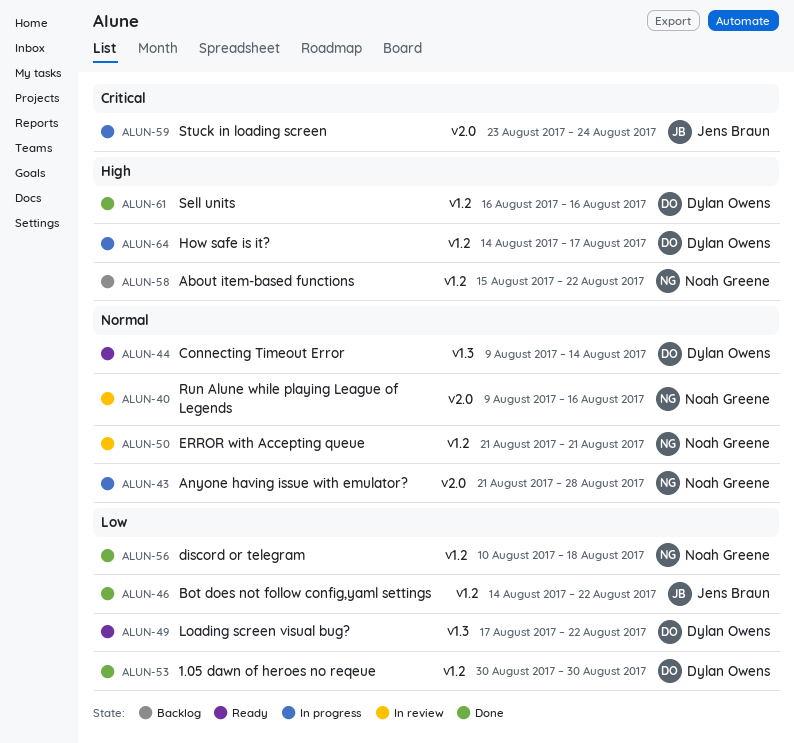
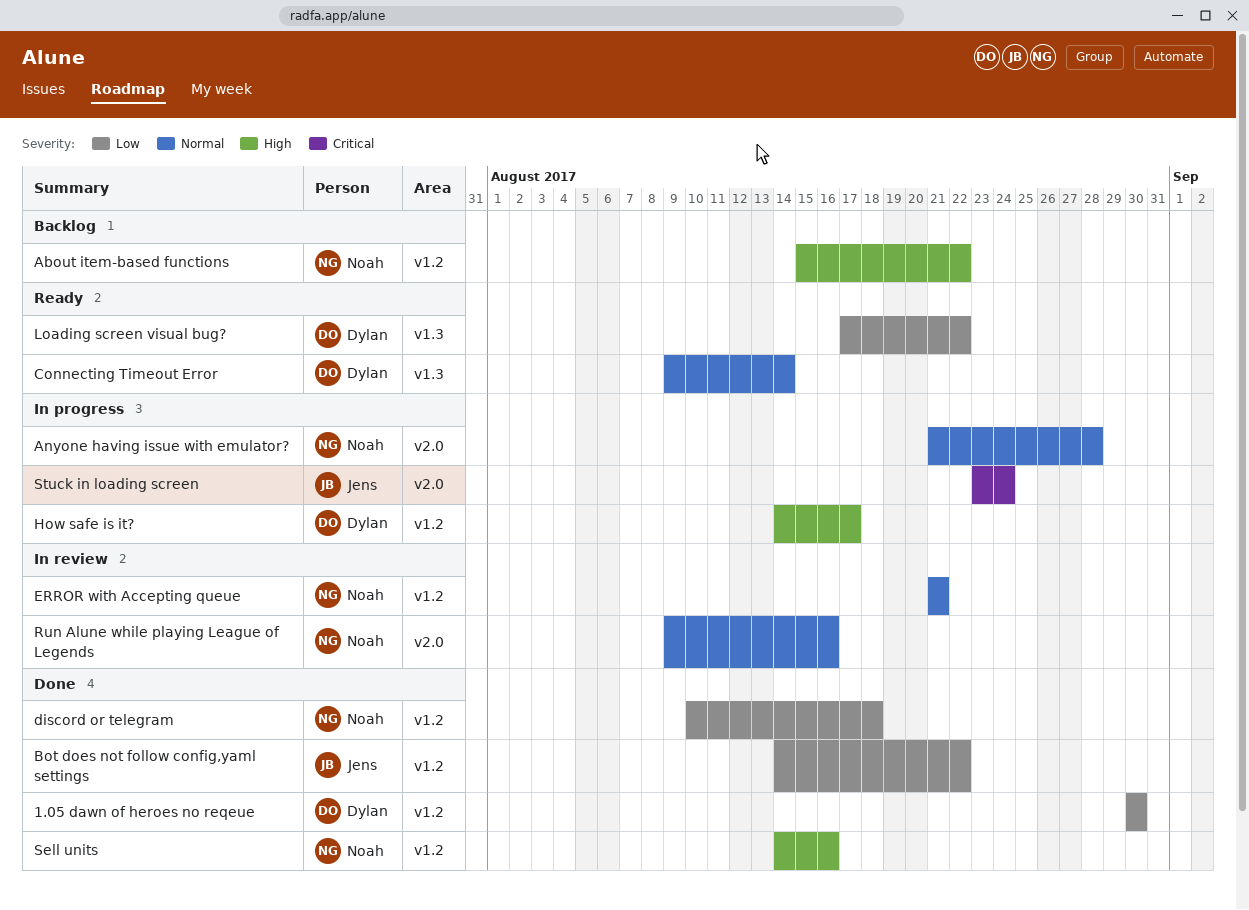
Sell units, owner: Dylan Owens -> Noah Greene
Sell units, start: Aug 16 -> Aug 14

